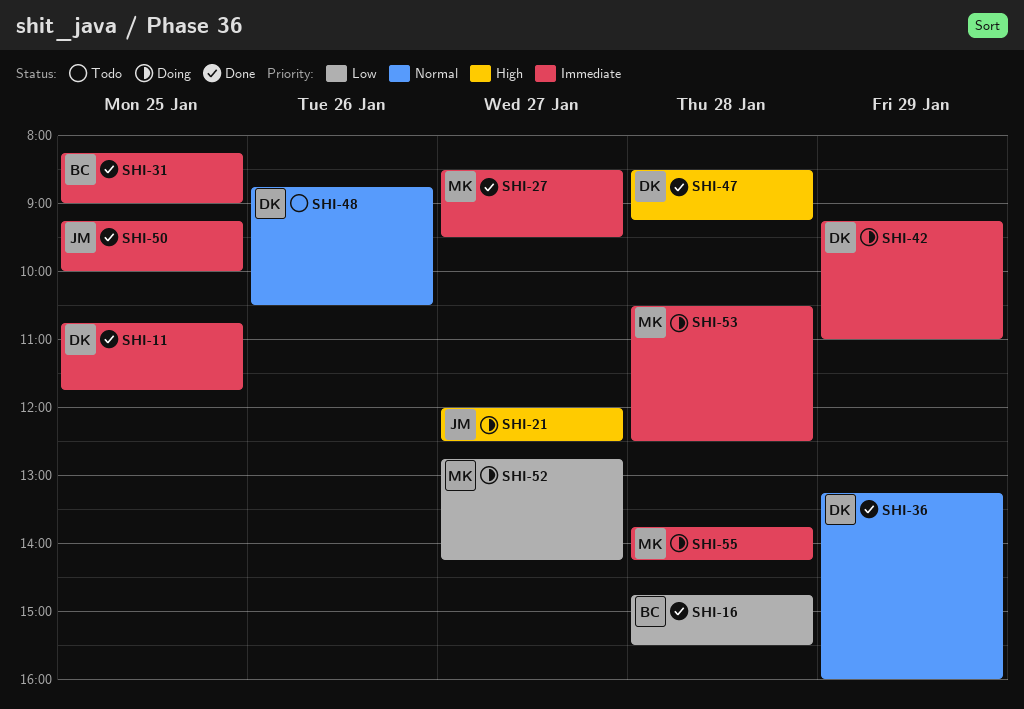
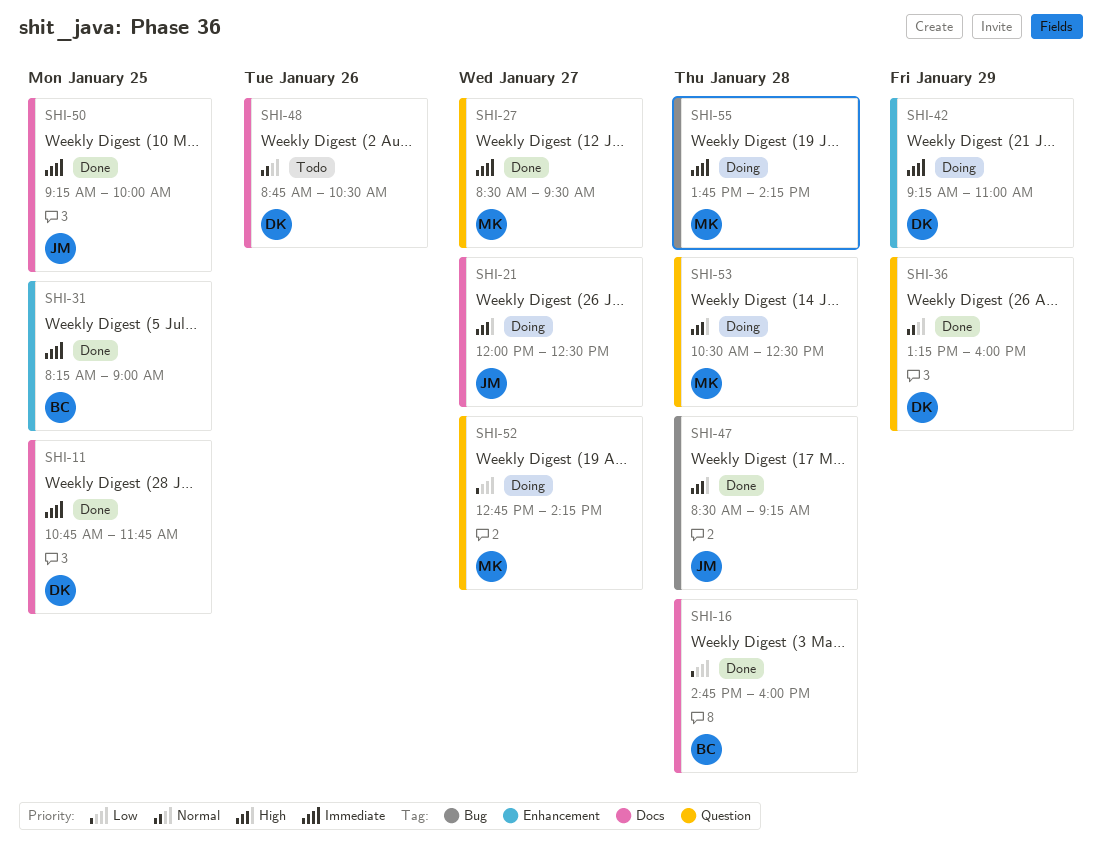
SHI-16, ends: 15:30 -> 16:00
SHI-47, owner: DK -> JM
SHI-53, priority: Immediate -> High

